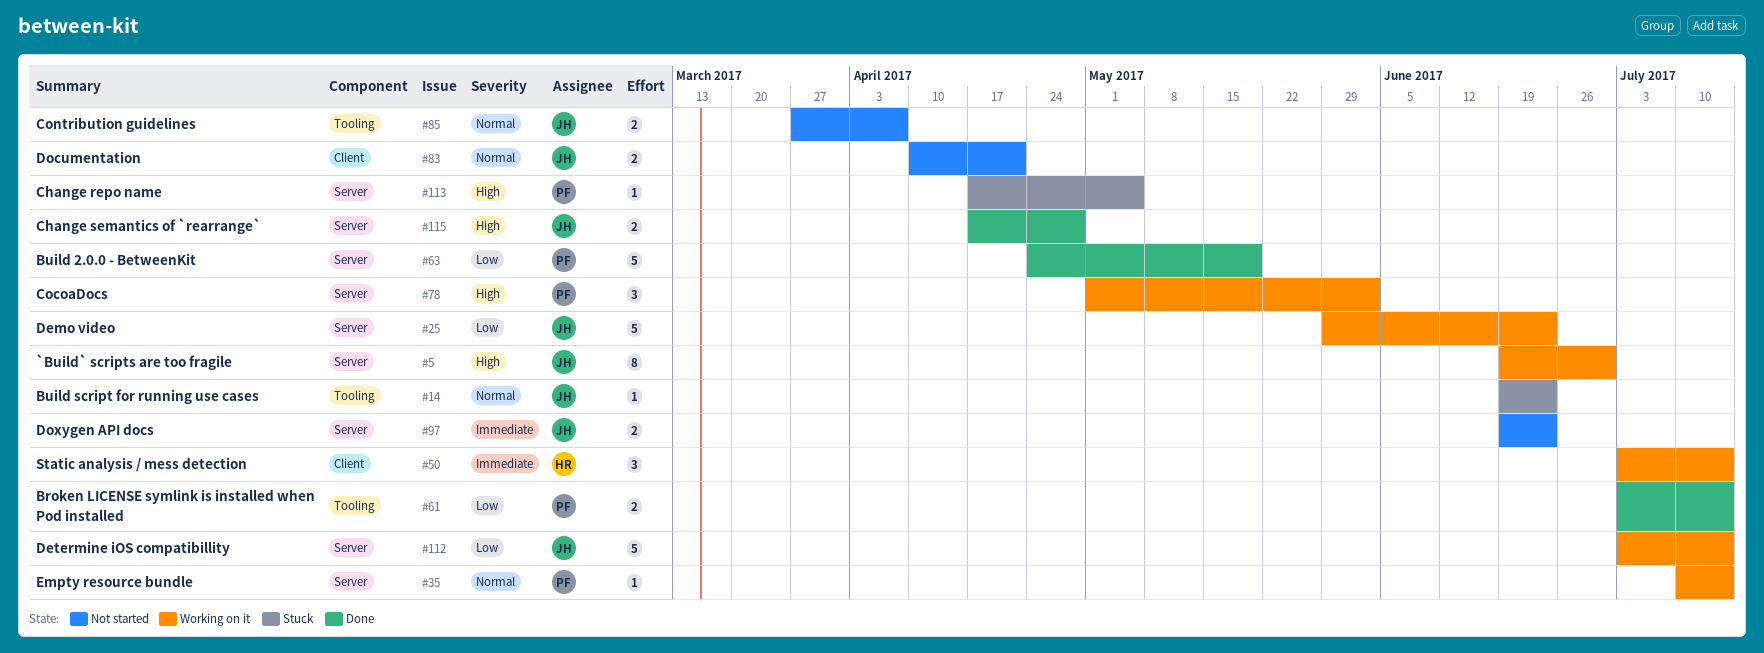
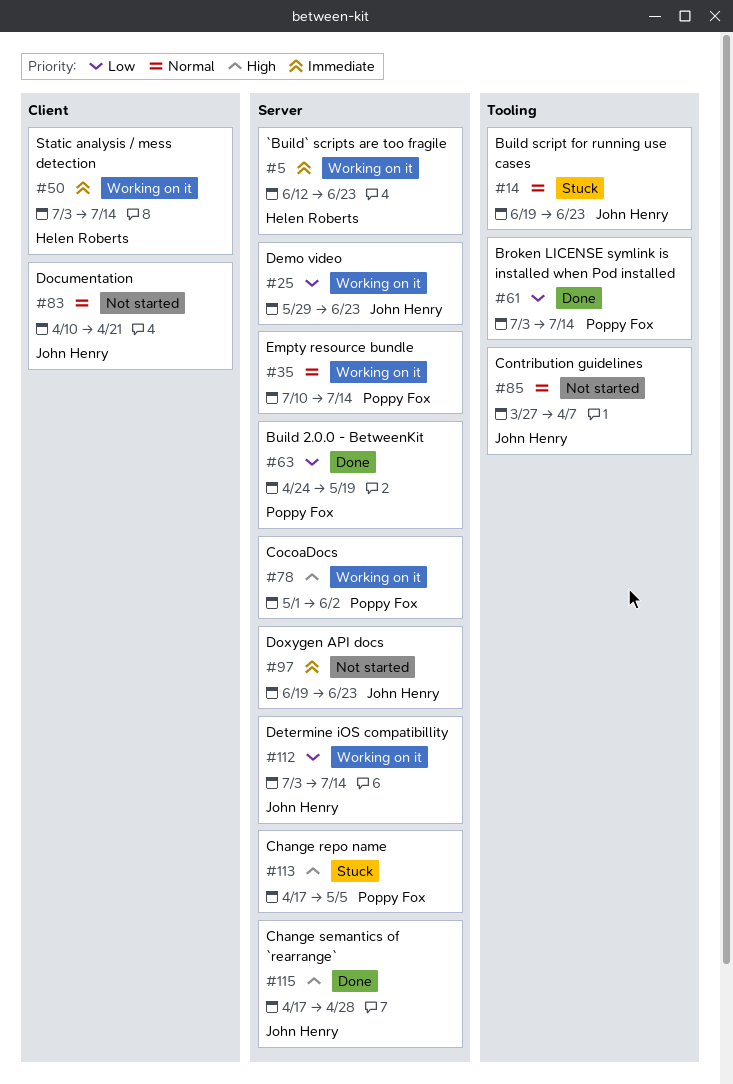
#5, owner: John Henry -> Helen Roberts
#5, priority: High -> Immediate
#5, start: Jun 19 -> Jun 12
#5, due: Jun 30 -> Jun 23

